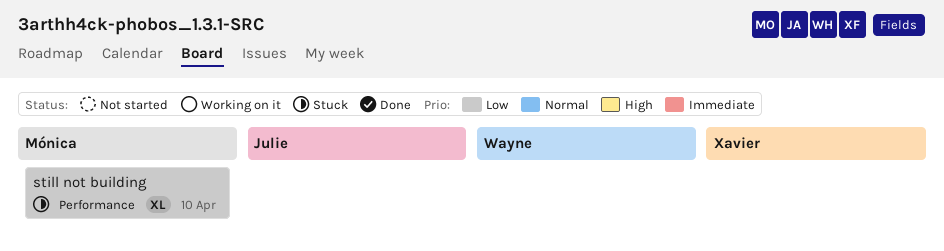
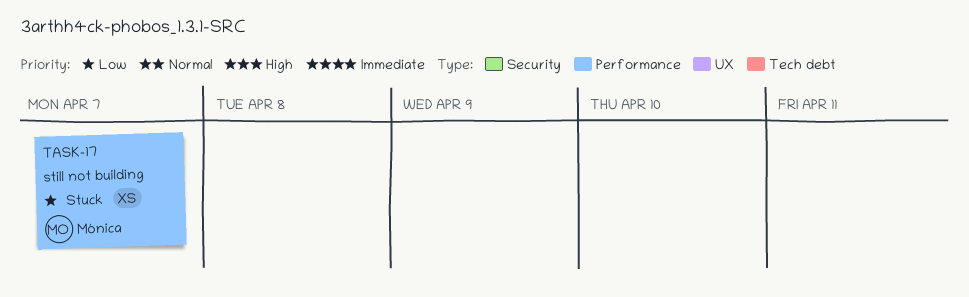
still not building, estimate: XL -> XS
still not building, due: Apr 10 -> Apr 7

